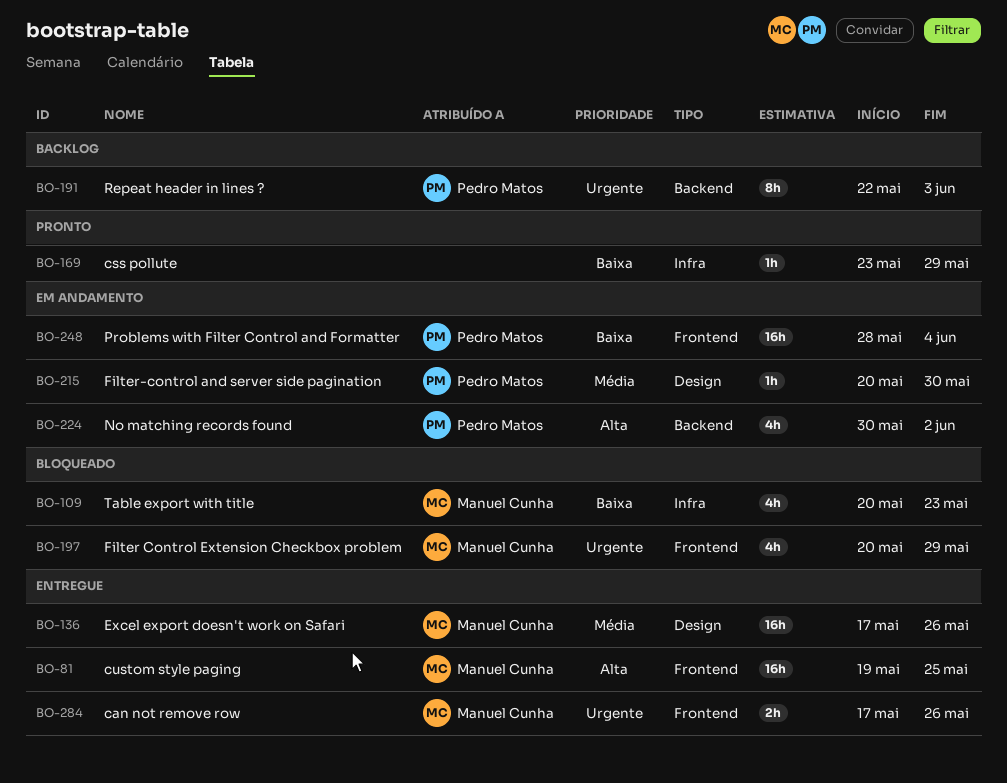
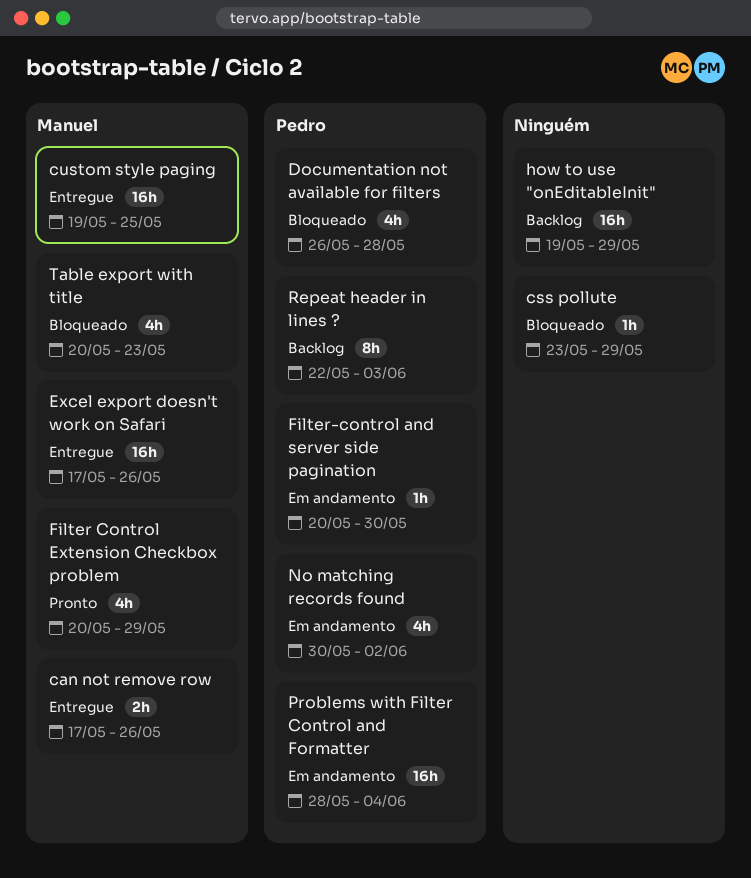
css pollute, status: Pronto -> Bloqueado
Documentation not available for filters: none -> present
Filter Control Extension Checkbox problem, status: Bloqueado -> Pronto
how to use "onEditableInit": none -> present

